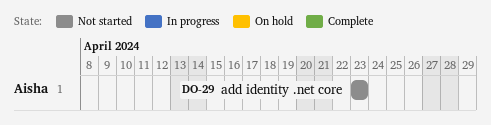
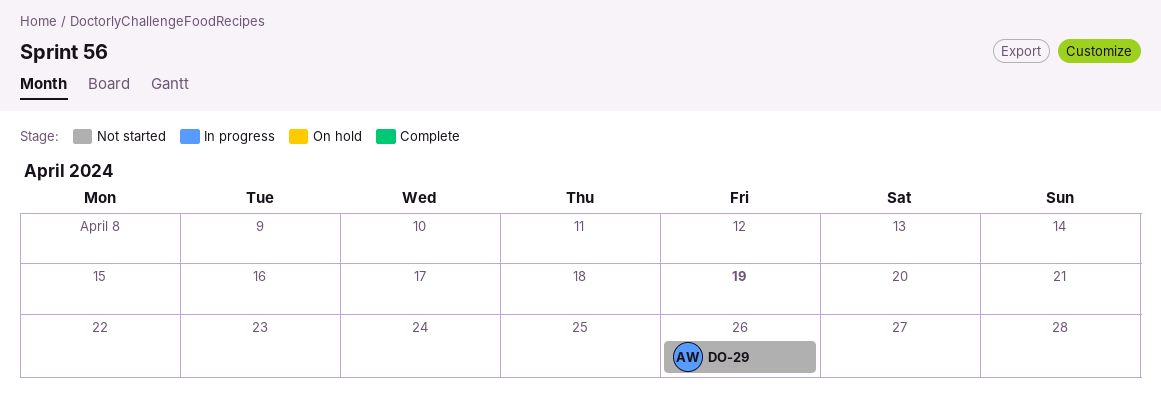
DO-29, start: Apr 23 -> Apr 26
DO-29, due: Apr 23 -> Apr 26

